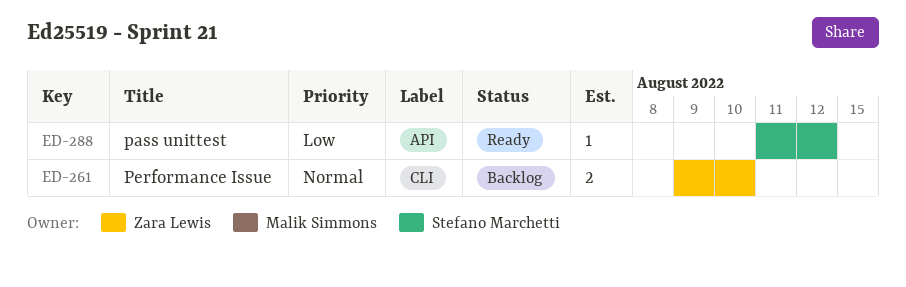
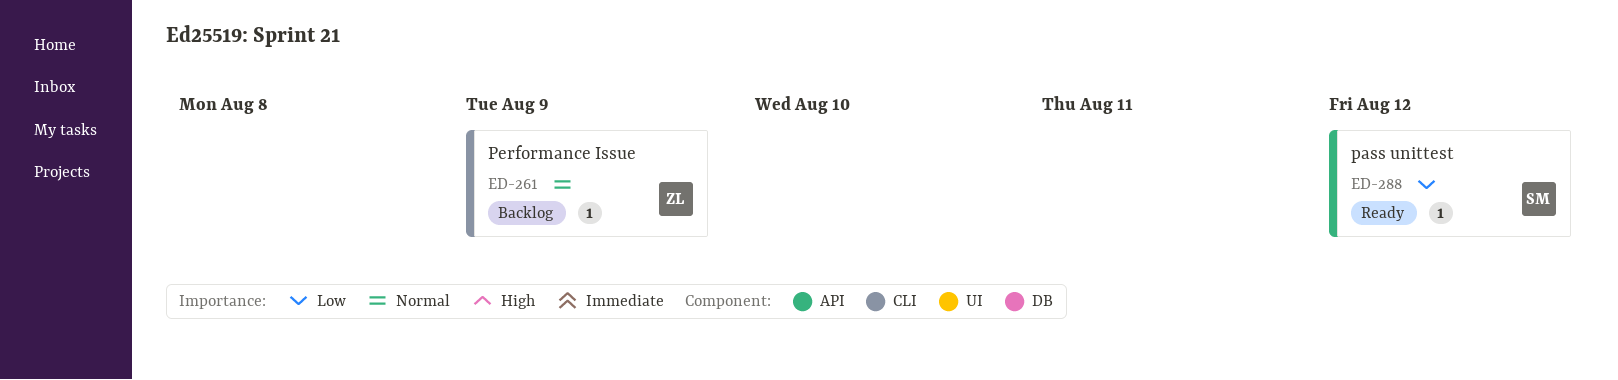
ED-261, estimate: 2 -> 1
ED-261, due: Aug 10 -> Aug 9

